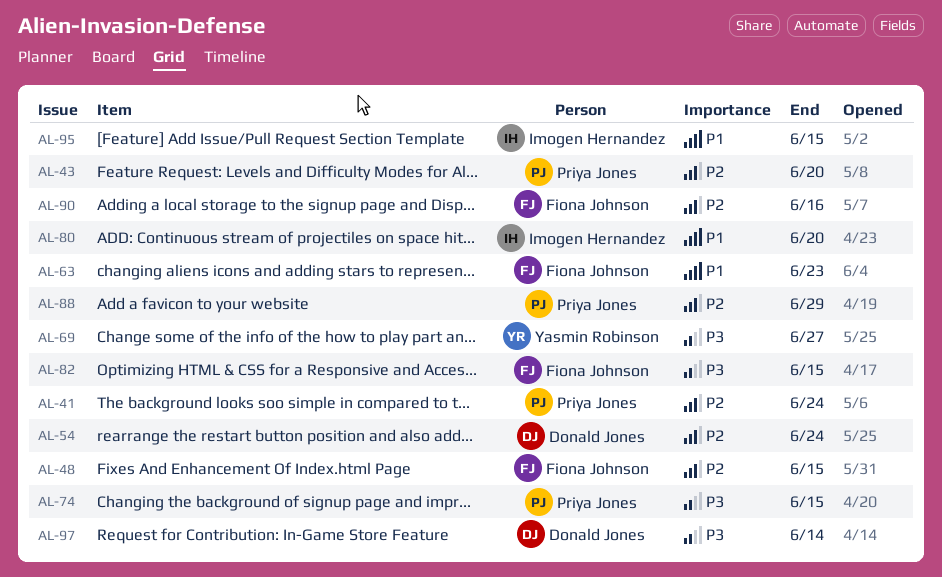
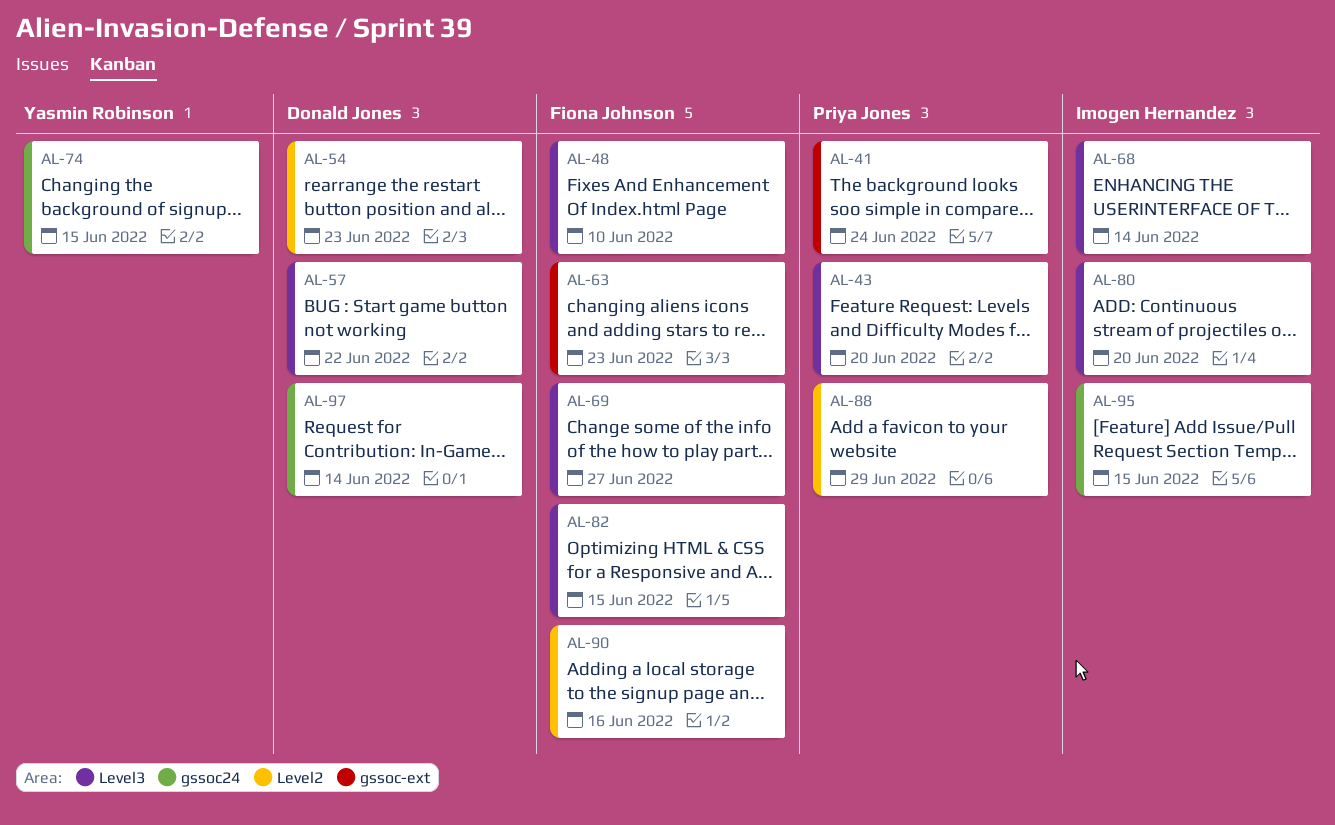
AL-48, due: Jun 15 -> Jun 10
AL-54, due: Jun 24 -> Jun 23
AL-57: none -> present
AL-68: none -> present
AL-69, owner: Yasmin Robinson -> Fiona Johnson
AL-74, owner: Priya Jones -> Yasmin Robinson

